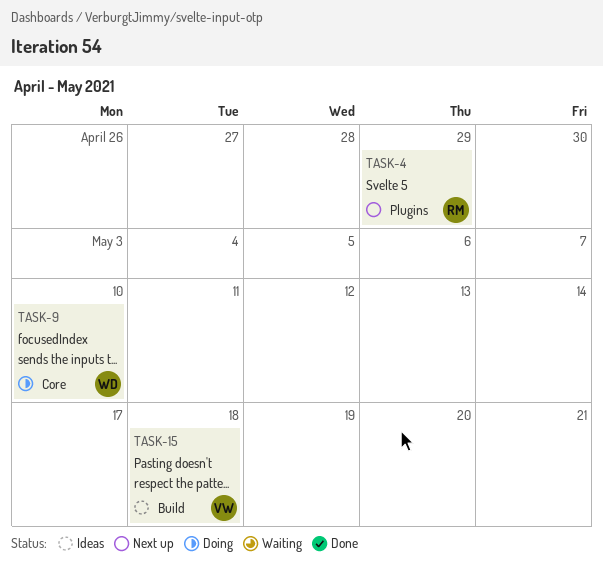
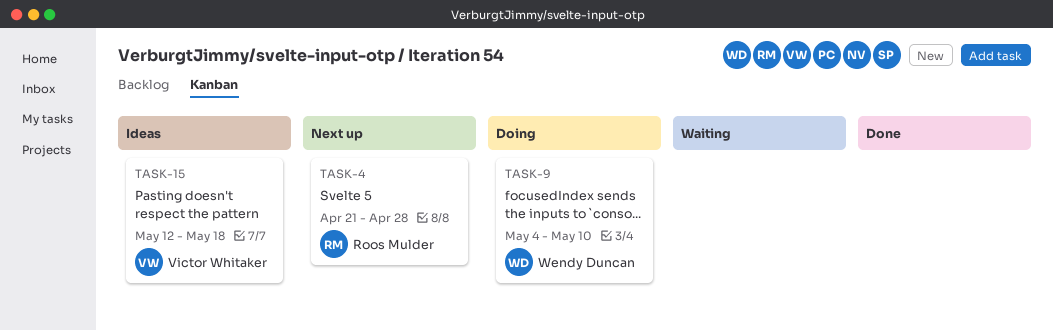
TASK-4, due: Apr 29 -> Apr 28

